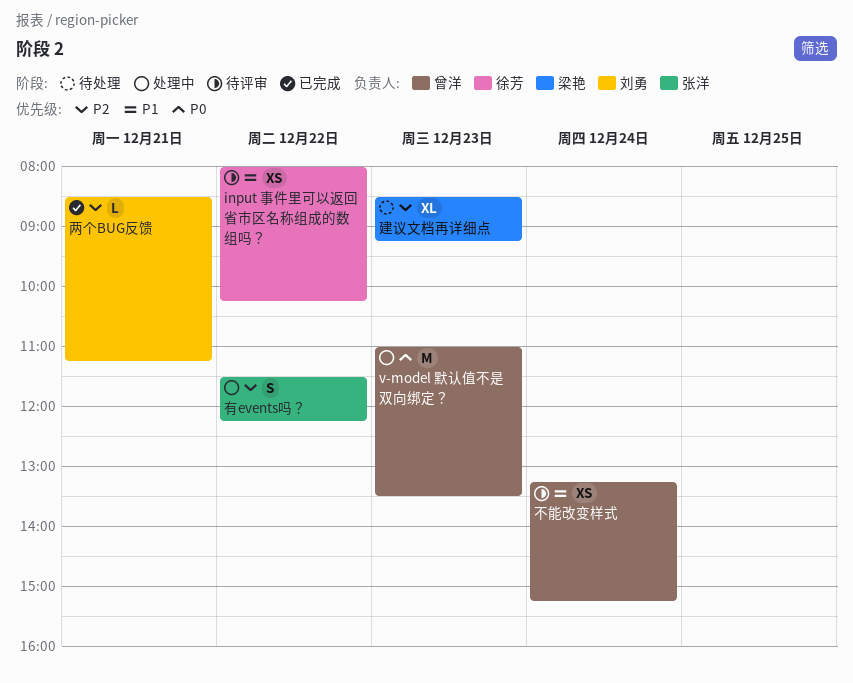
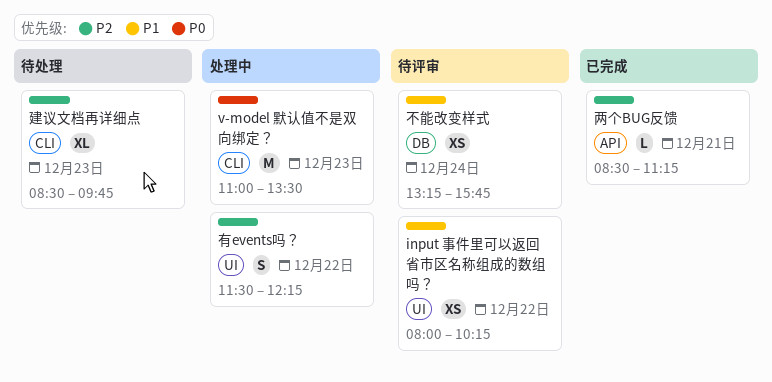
不能改变样式, ends: 15:15 -> 15:45
建议文档再详细点, ends: 09:15 -> 09:45

